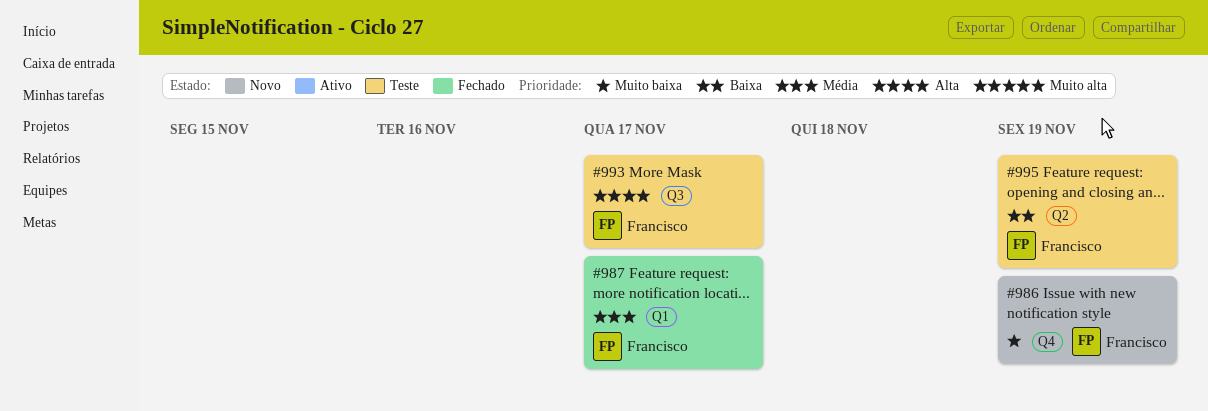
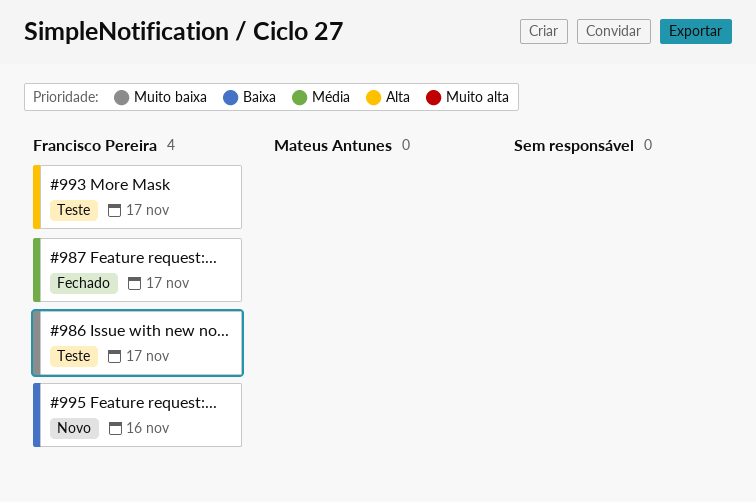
#986, status: Novo -> Teste
#986, due: Nov 19 -> Nov 17
#995, status: Teste -> Novo
#995, due: Nov 19 -> Nov 16

